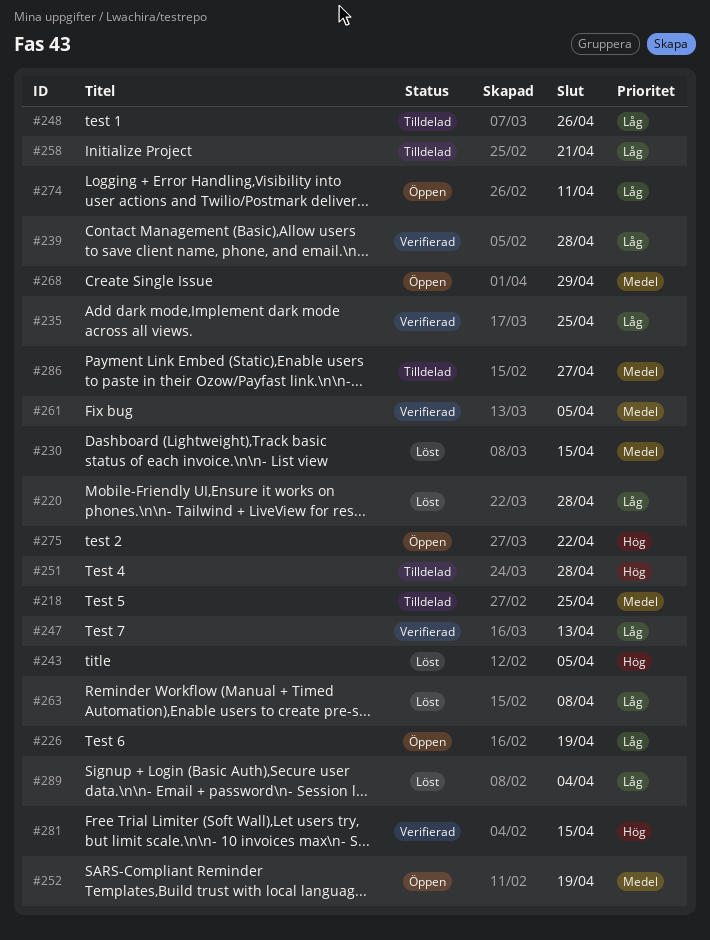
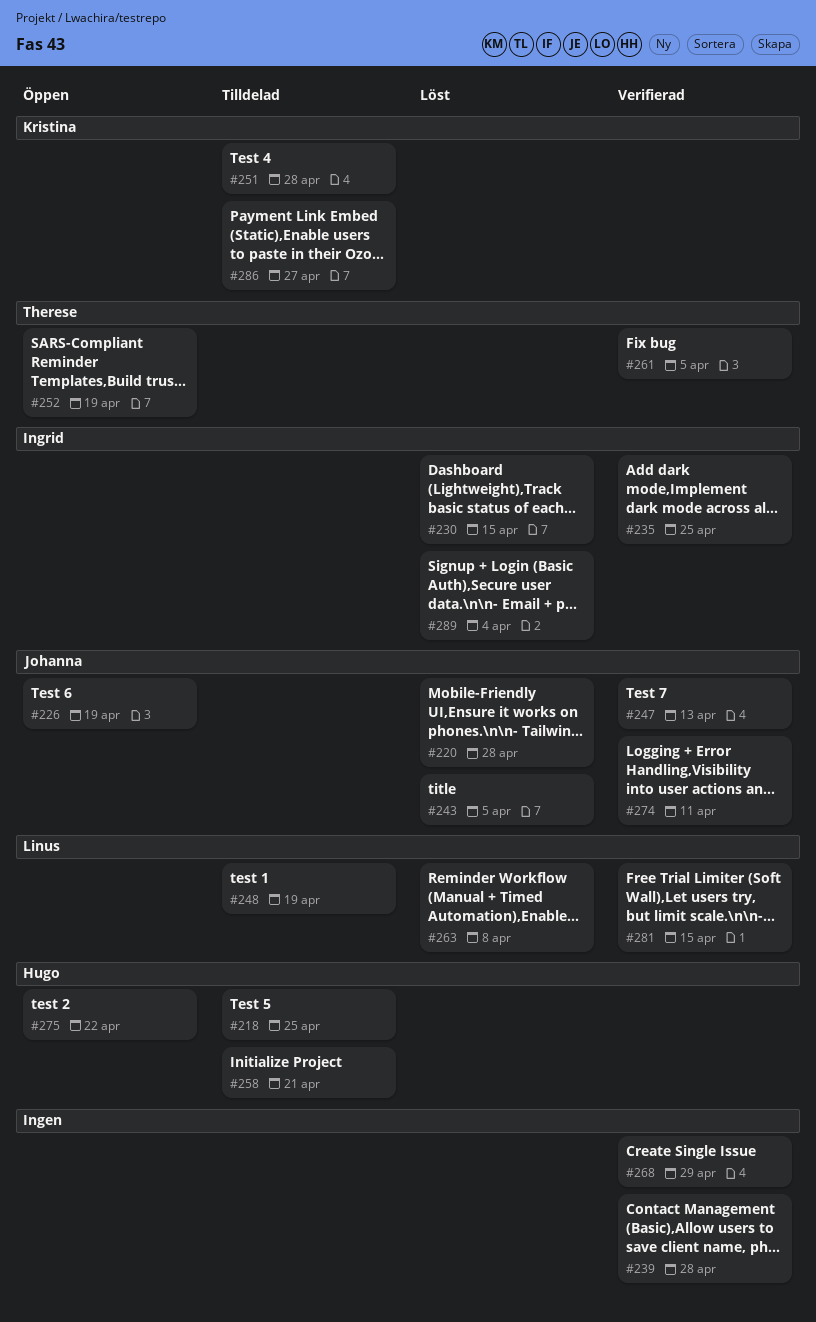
#248, due: Apr 26 -> Apr 19
#268, status: Öppen -> Verifierad
#274, status: Öppen -> Verifierad

